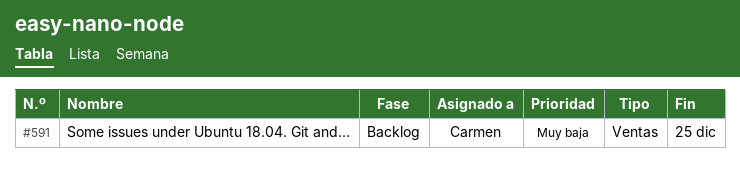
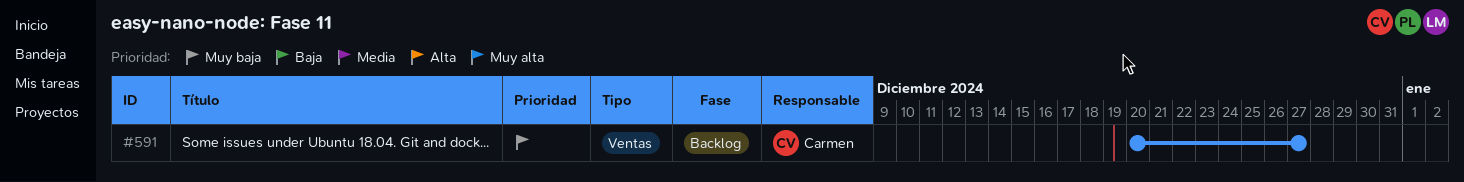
#591, due: Dec 25 -> Dec 27

